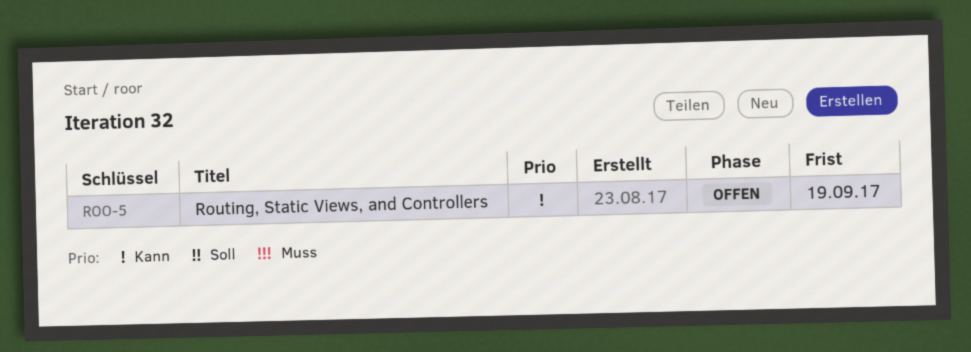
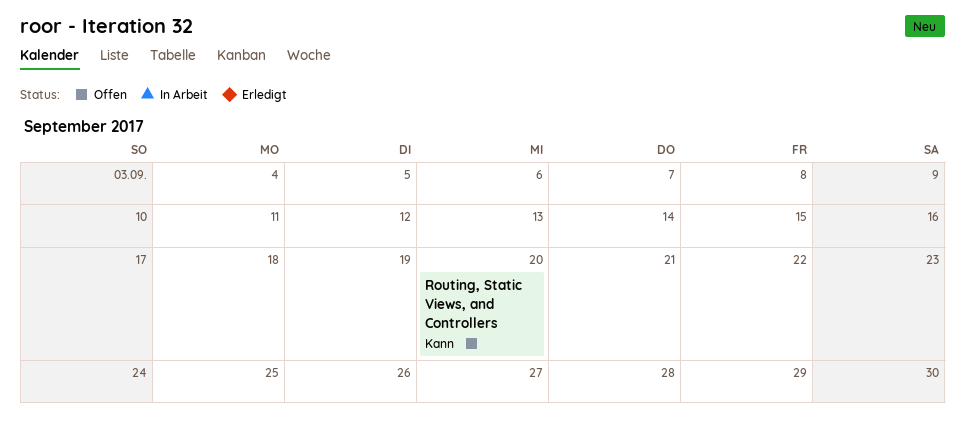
Routing, Static Views, and Controllers, due: Sep 19 -> Sep 20

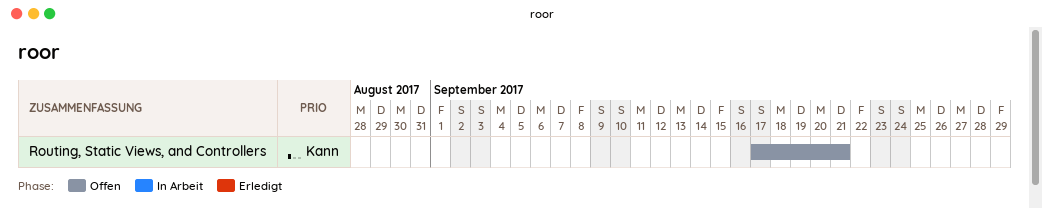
Routing, Static Views, and Controllers, due: Sep 20 -> Sep 21

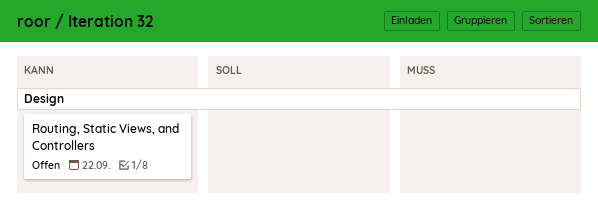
Routing, Static Views, and Controllers, due: Sep 21 -> Sep 22

